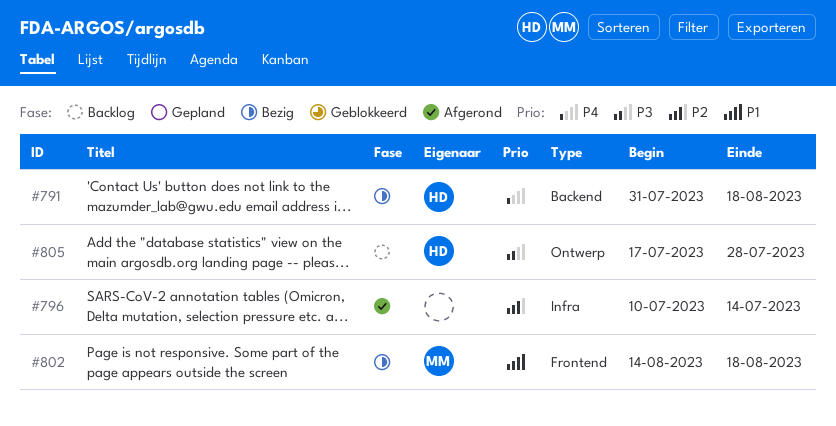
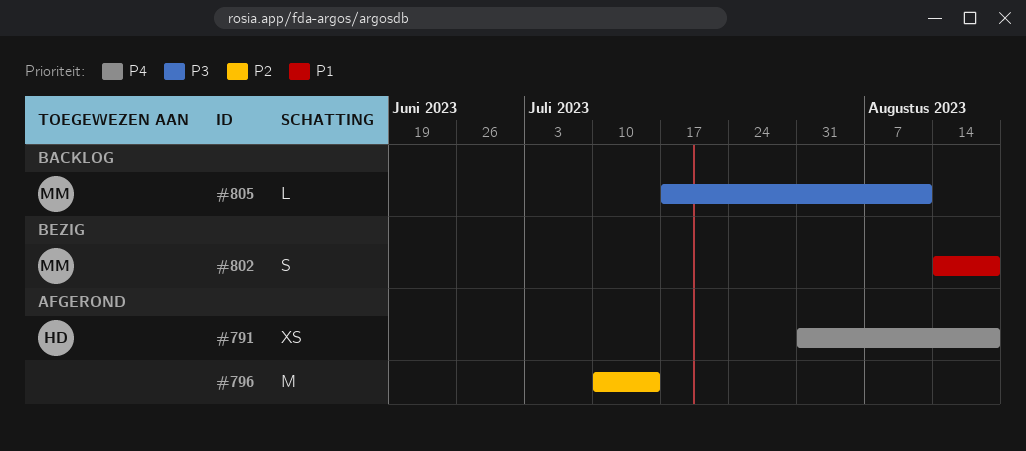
#791, status: Bezig -> Afgerond
#805, owner: HD -> MM
#805, due: Jul 28 -> Aug 11

